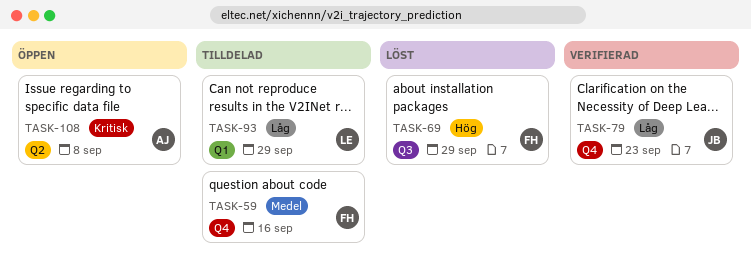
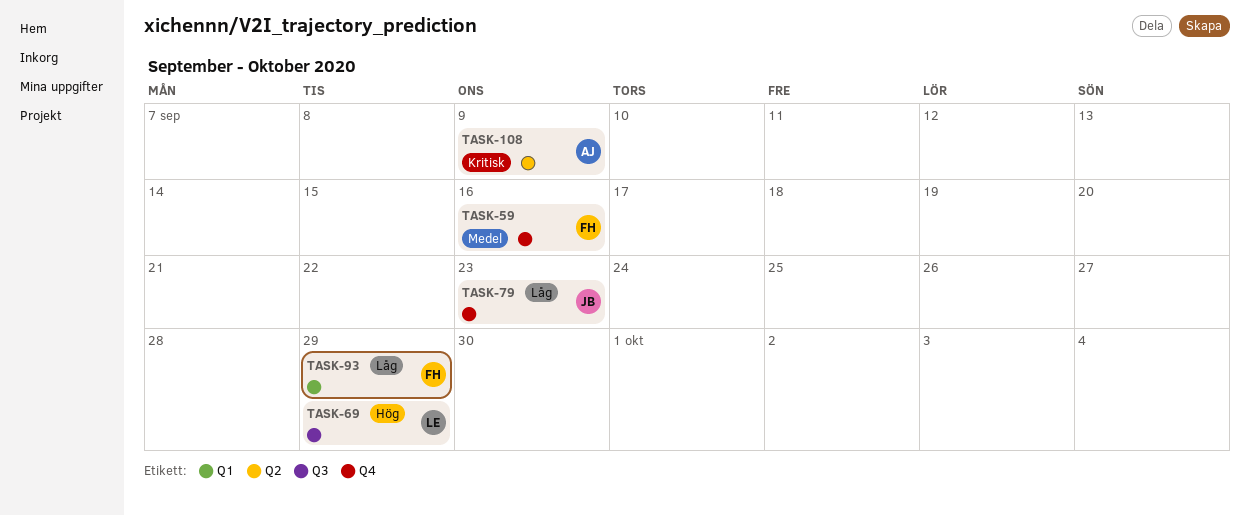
TASK-69, owner: FH -> LE
TASK-93, owner: LE -> FH
TASK-108, due: Sep 8 -> Sep 9

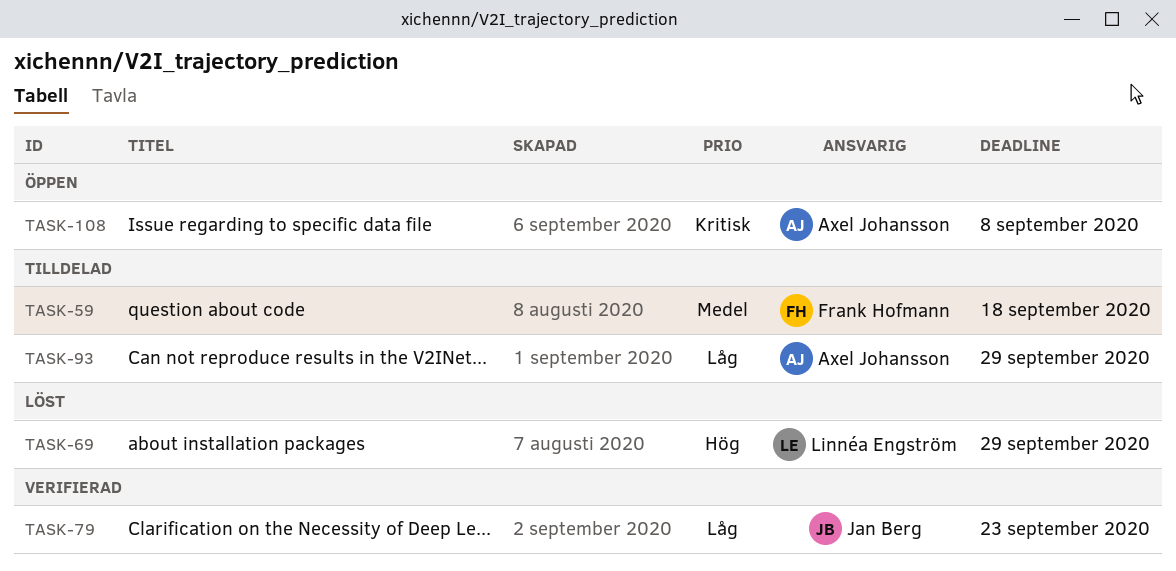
TASK-59, due: Sep 16 -> Sep 18
TASK-93, owner: Frank Hofmann -> Axel Johansson
TASK-108, due: Sep 9 -> Sep 8

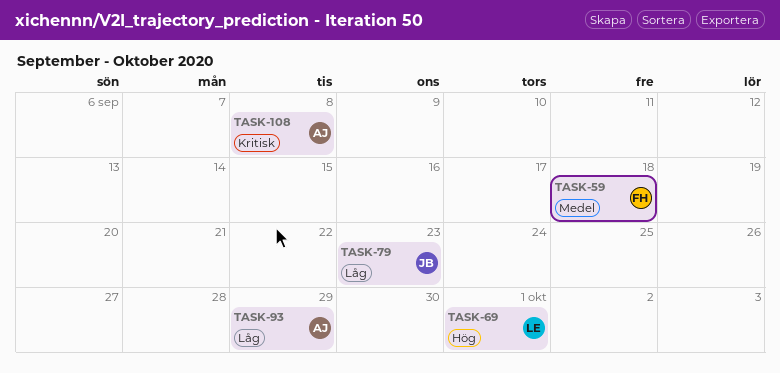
TASK-69, due: Sep 29 -> Oct 1

